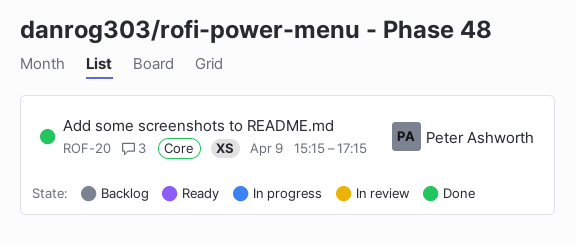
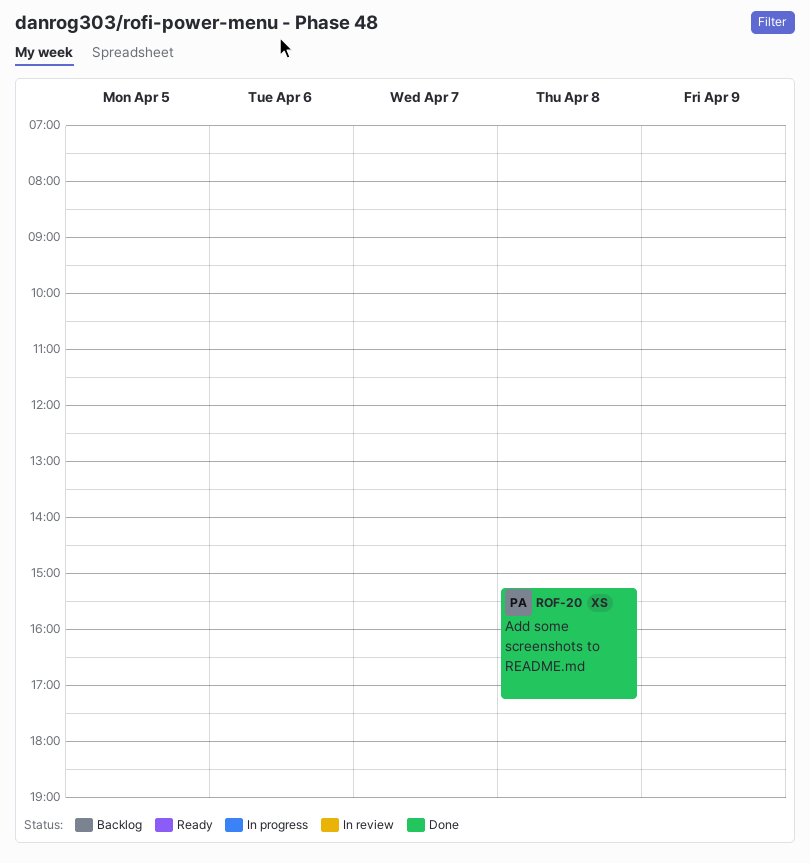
ROF-20, day: Apr 9 -> Apr 8

